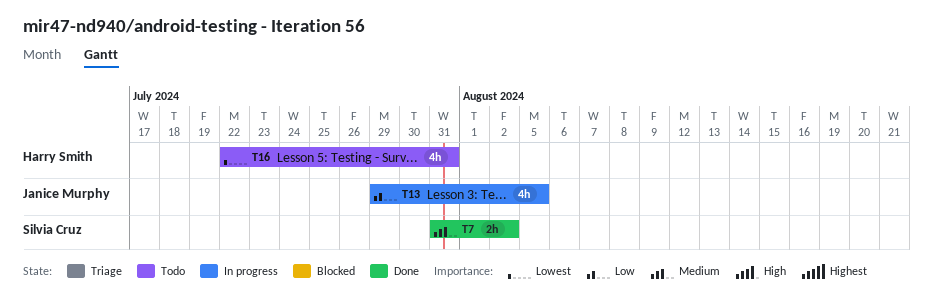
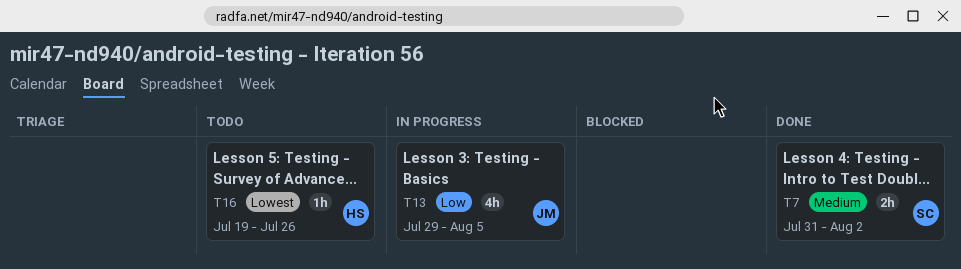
T16, estimate: 4h -> 1h
T16, start: Jul 22 -> Jul 19
T16, due: Jul 31 -> Jul 26

